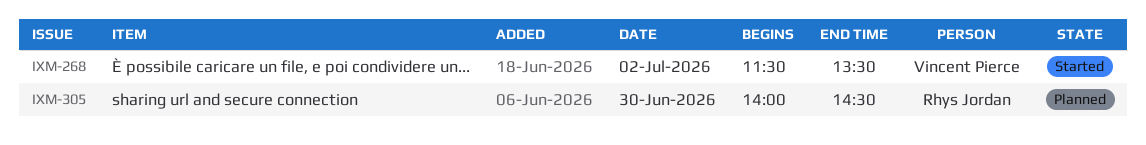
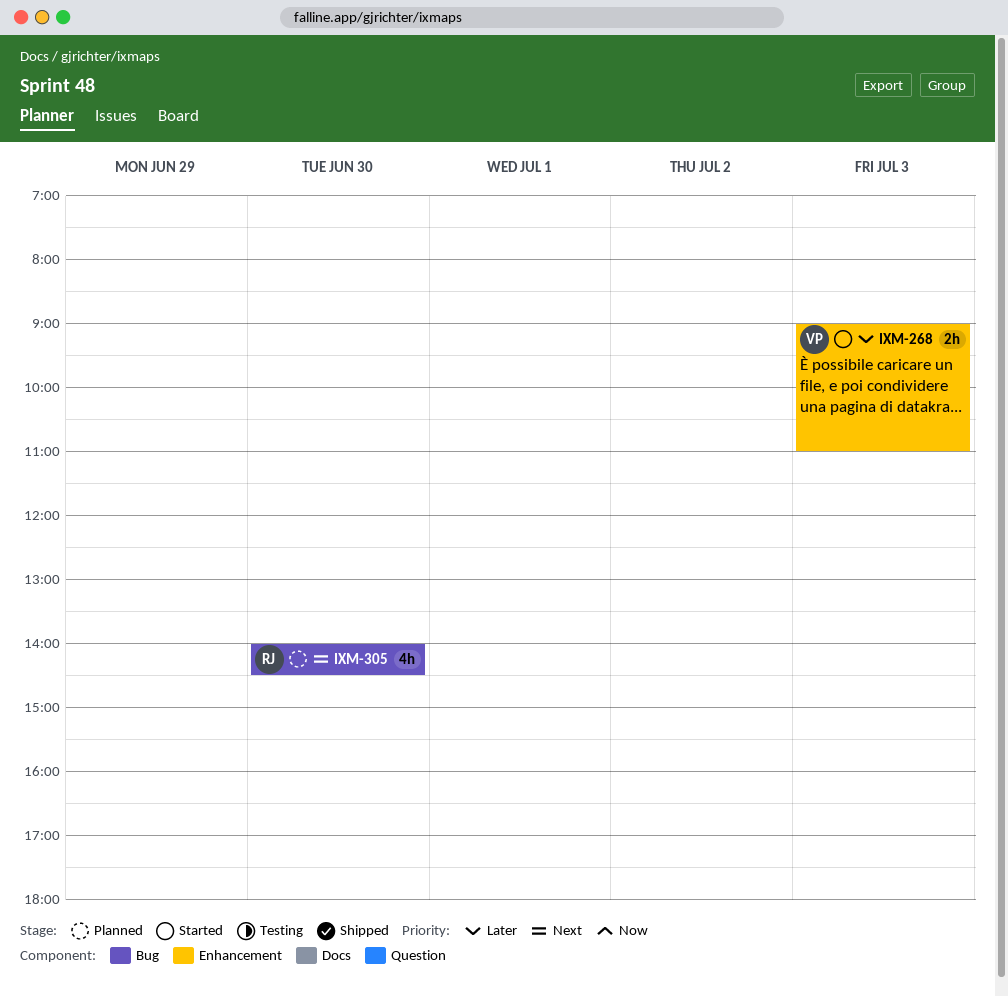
IXM-268, day: Jul 2 -> Jul 3
IXM-268, begins: 11:30 -> 09:00
IXM-268, ends: 13:30 -> 11:00

